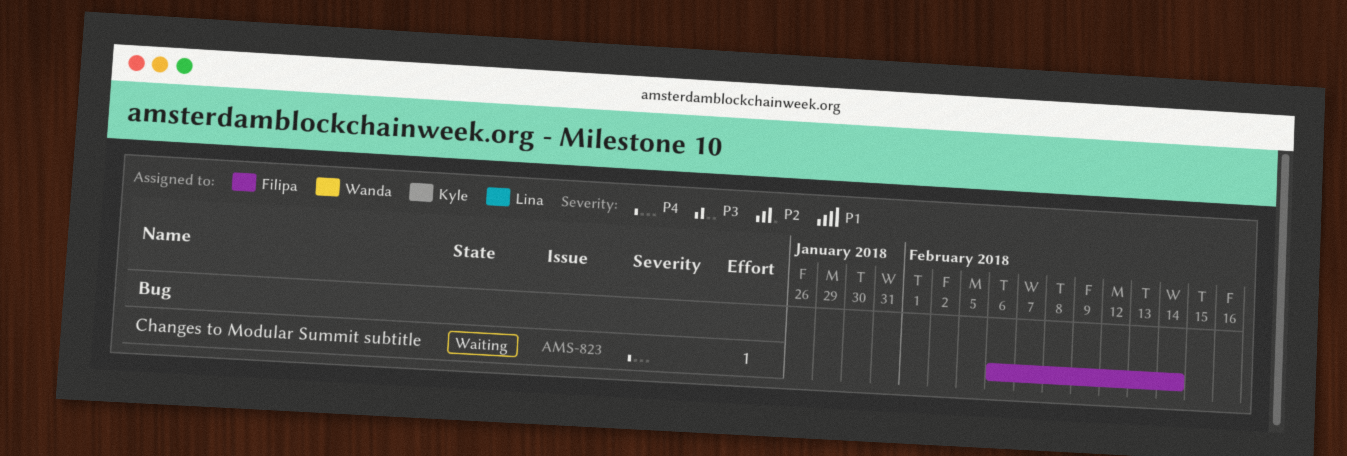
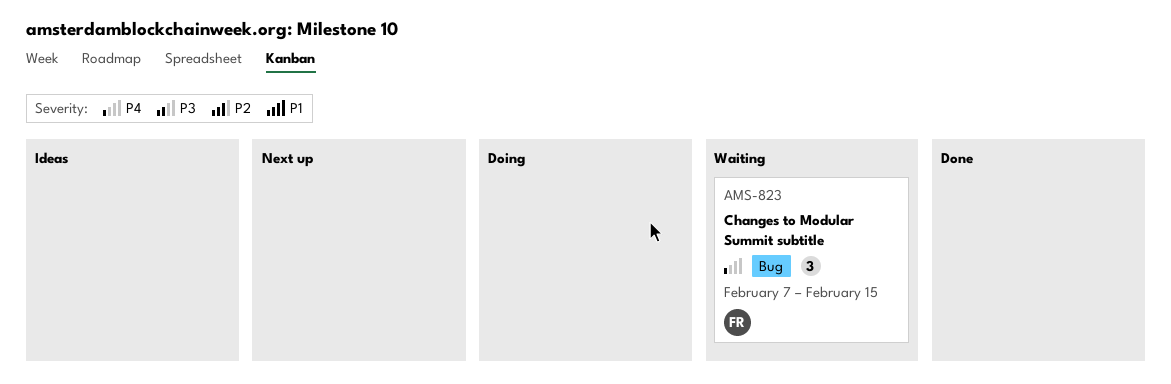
AMS-823, estimate: 1 -> 3
AMS-823, start: Feb 6 -> Feb 7
AMS-823, due: Feb 14 -> Feb 15

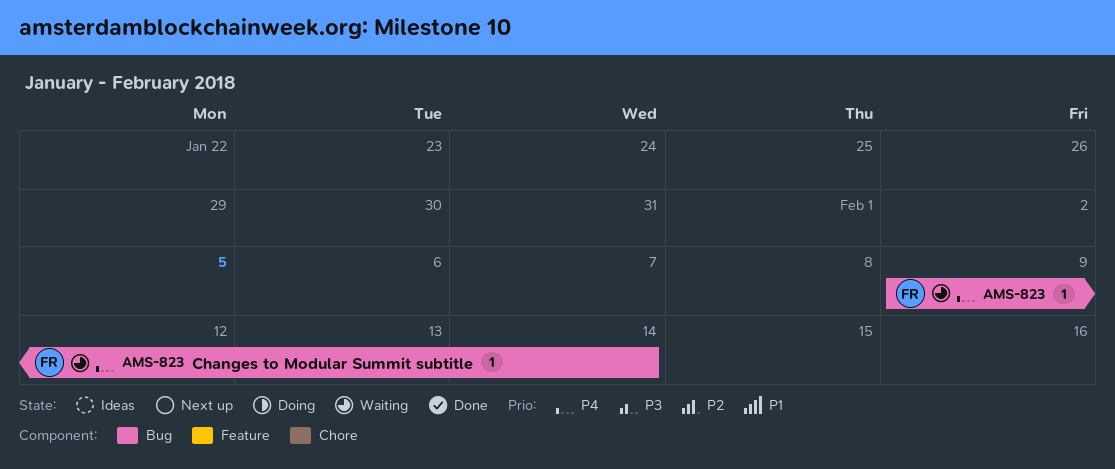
AMS-823, estimate: 3 -> 1
AMS-823, start: Feb 7 -> Feb 9
AMS-823, due: Feb 15 -> Feb 14

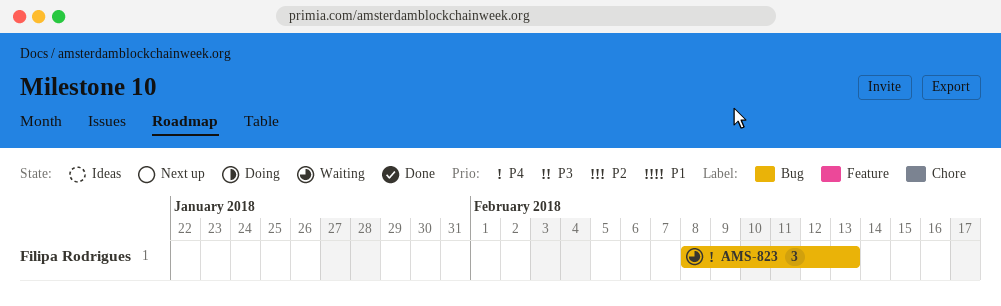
AMS-823, estimate: 1 -> 3
AMS-823, start: Feb 9 -> Feb 8
AMS-823, due: Feb 14 -> Feb 13

